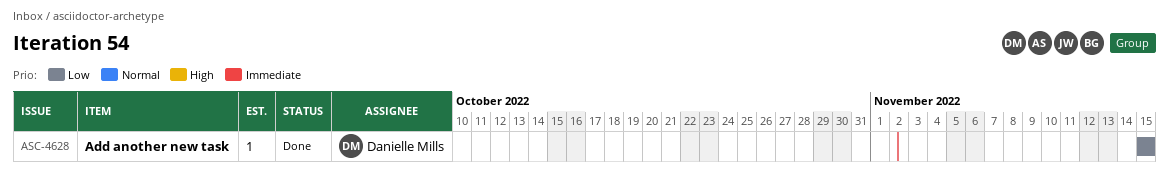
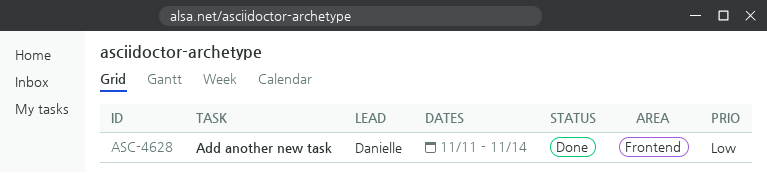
ASC-4628, start: Nov 15 -> Nov 11
ASC-4628, due: Nov 15 -> Nov 14

